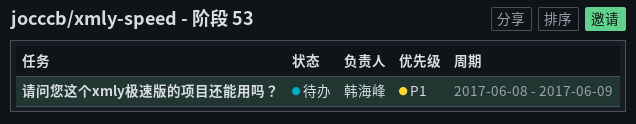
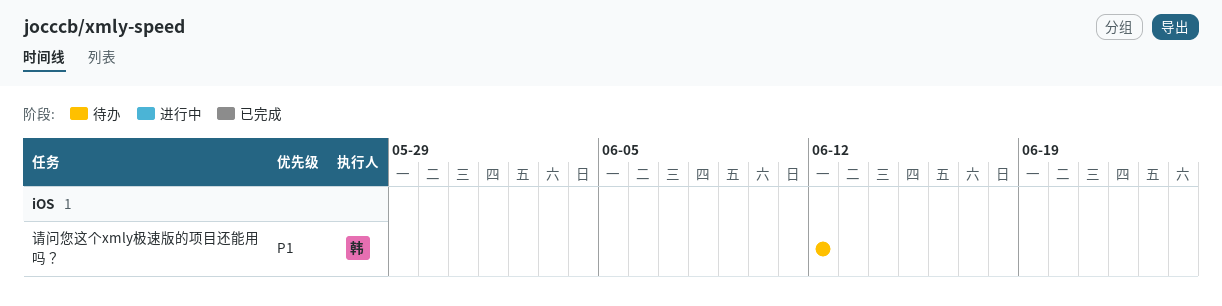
请问您这个xmly极速版的项目还能用吗？, start: Jun 8 -> Jun 12
请问您这个xmly极速版的项目还能用吗？, due: Jun 9 -> Jun 12

